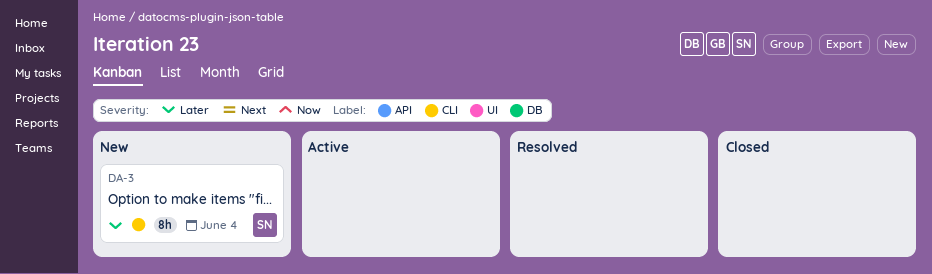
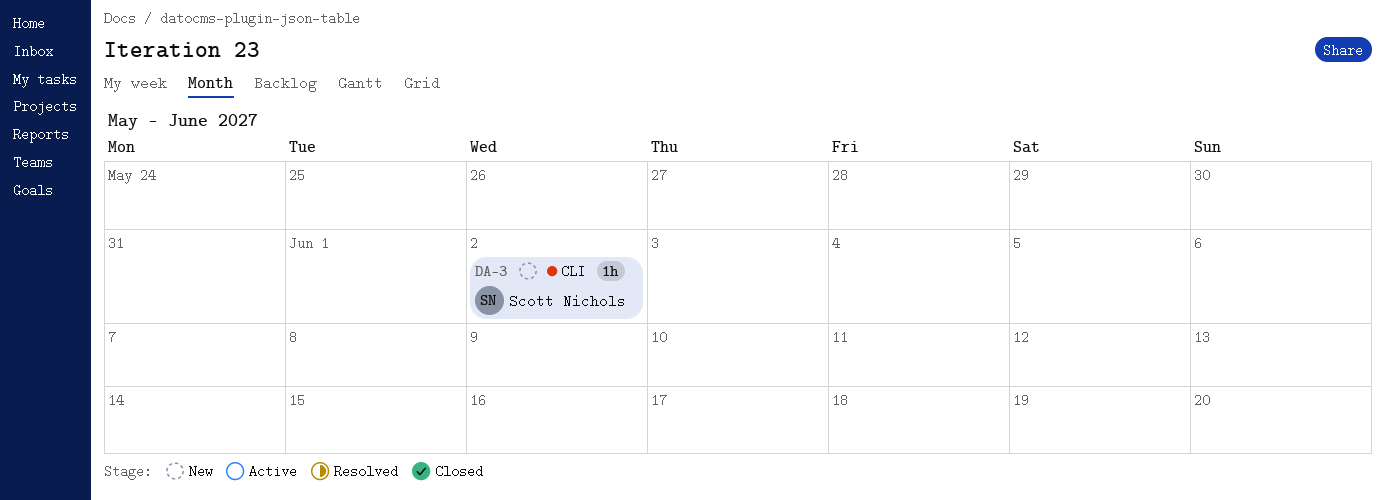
DA-3, estimate: 8h -> 1h
DA-3, due: Jun 4 -> Jun 2

